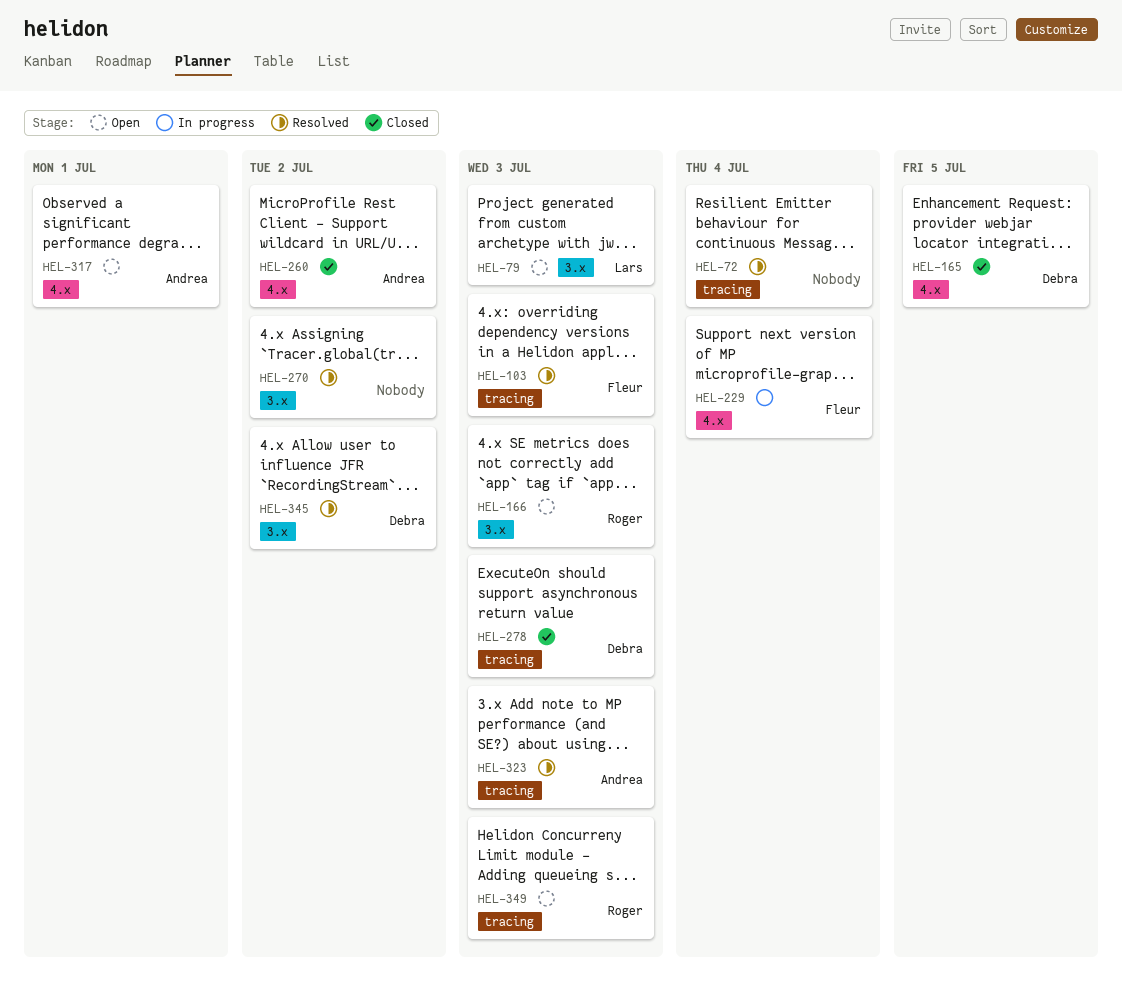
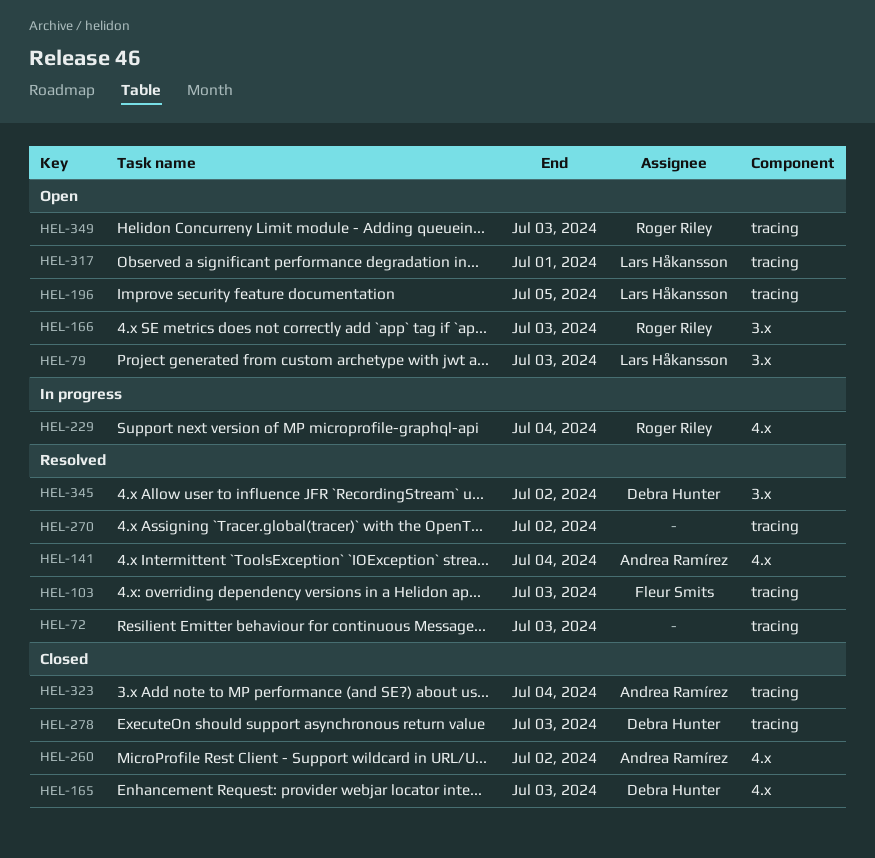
HEL-72, due: Jul 4 -> Jul 3
HEL-141: none -> present
HEL-165, due: Jul 5 -> Jul 3
HEL-196: none -> present
HEL-229, owner: Fleur Smits -> Roger Riley
HEL-270, label: 3.x -> tracing
HEL-317, owner: Andrea Ramírez -> Lars Håkansson
HEL-317, label: 4.x -> tracing
HEL-323, status: Resolved -> Closed
HEL-323, due: Jul 3 -> Jul 4

